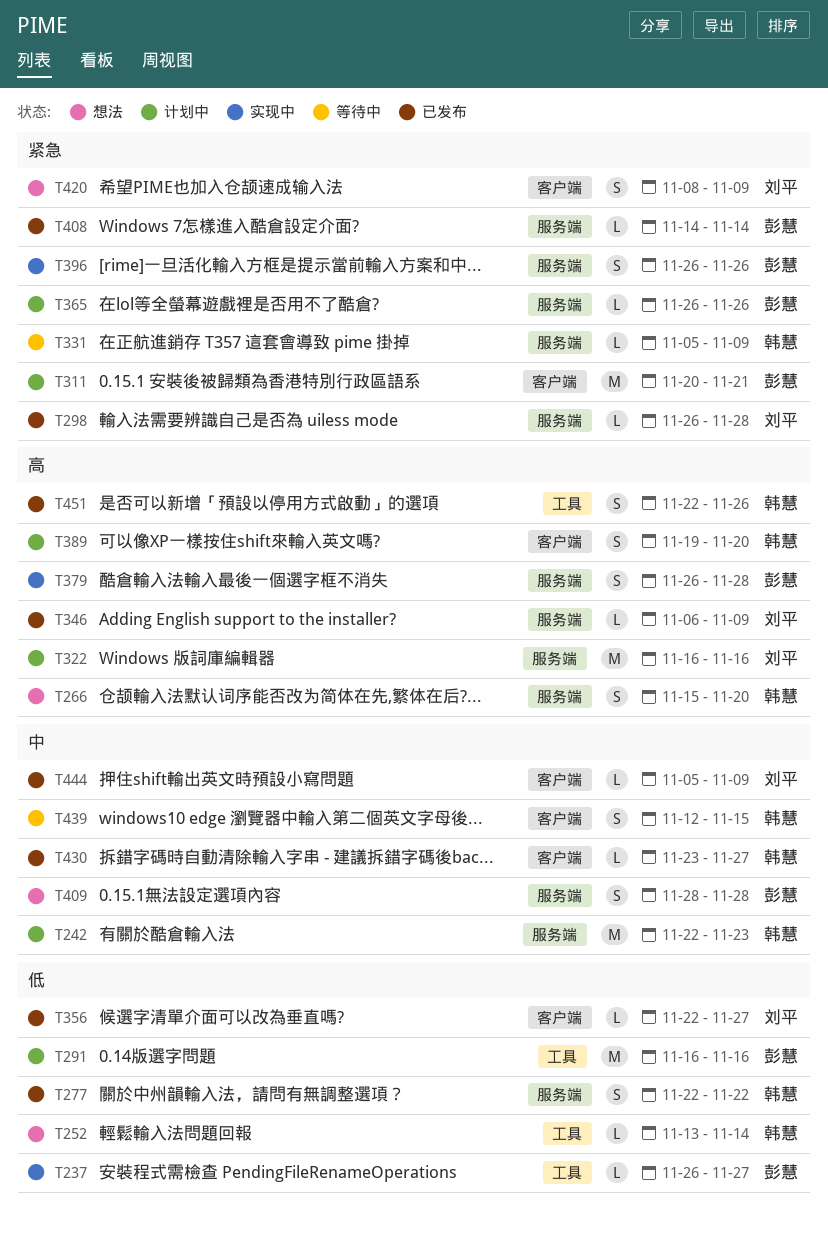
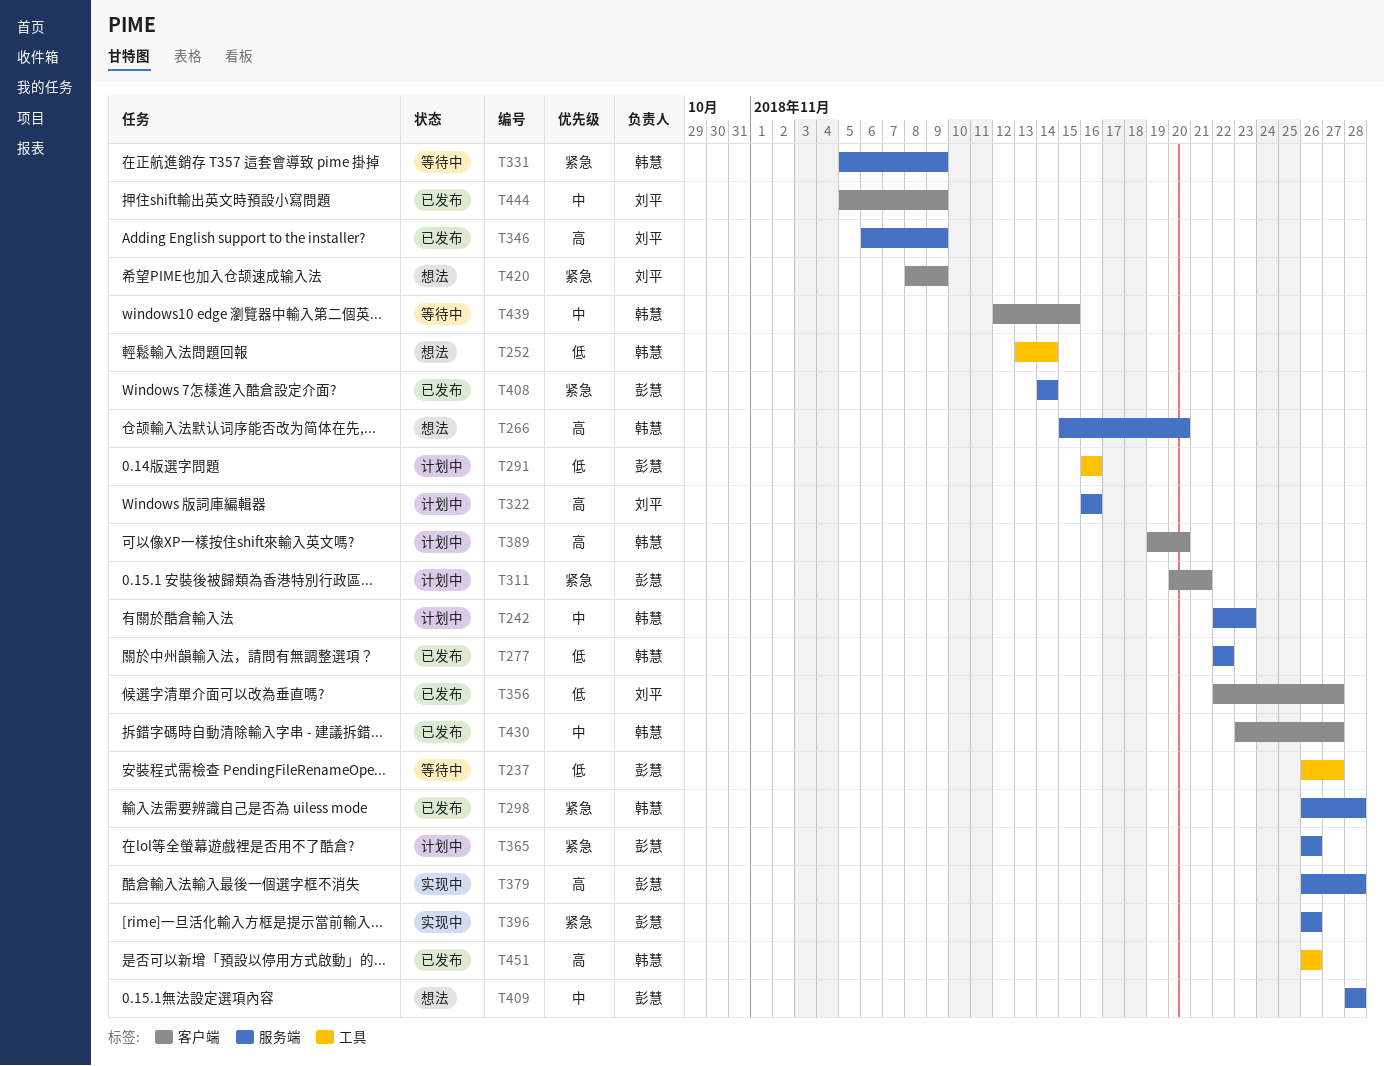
T237, status: 实现中 -> 等待中
T298, owner: 刘平 -> 韩慧
T451, start: Nov 22 -> Nov 26

